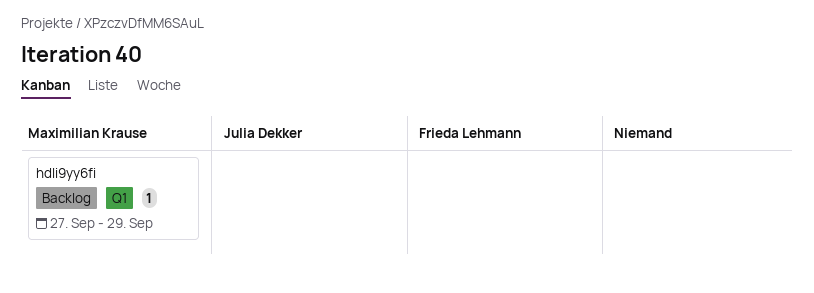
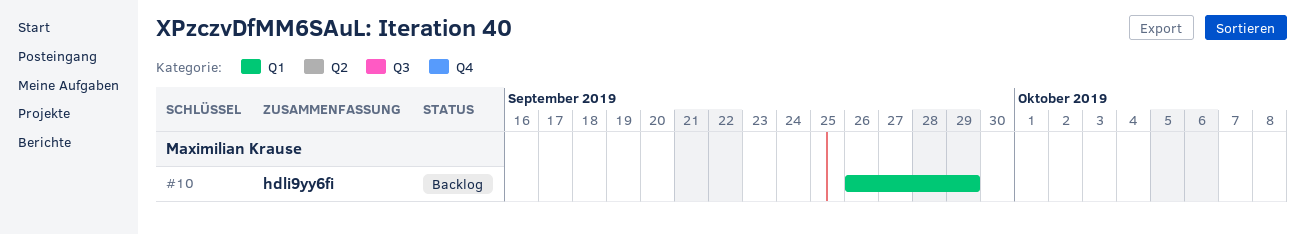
hdli9yy6fi, start: Sep 27 -> Sep 26

